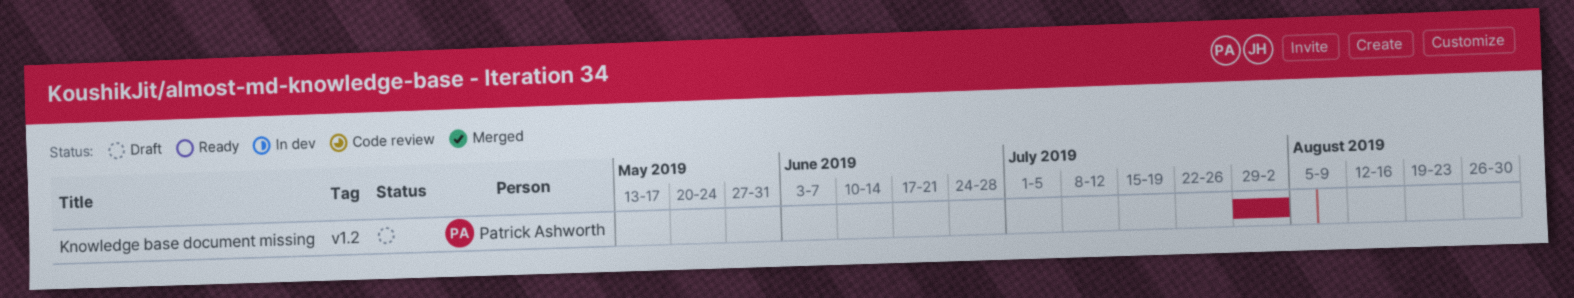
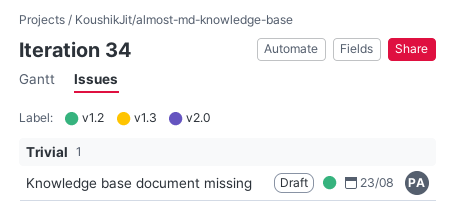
Knowledge base document missing, due: Aug 2 -> Aug 23

